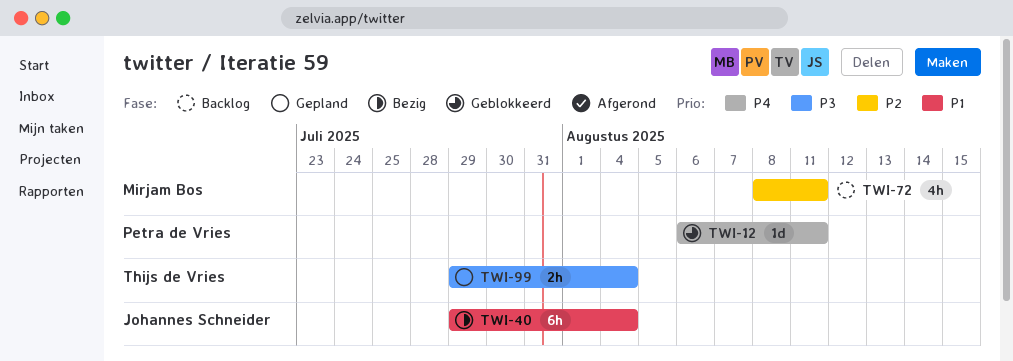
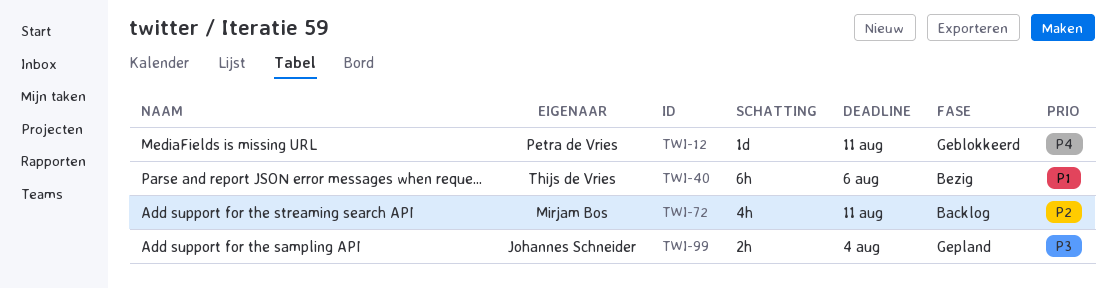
TWI-40, owner: Johannes Schneider -> Thijs de Vries
TWI-40, due: Aug 4 -> Aug 6
TWI-99, owner: Thijs de Vries -> Johannes Schneider

